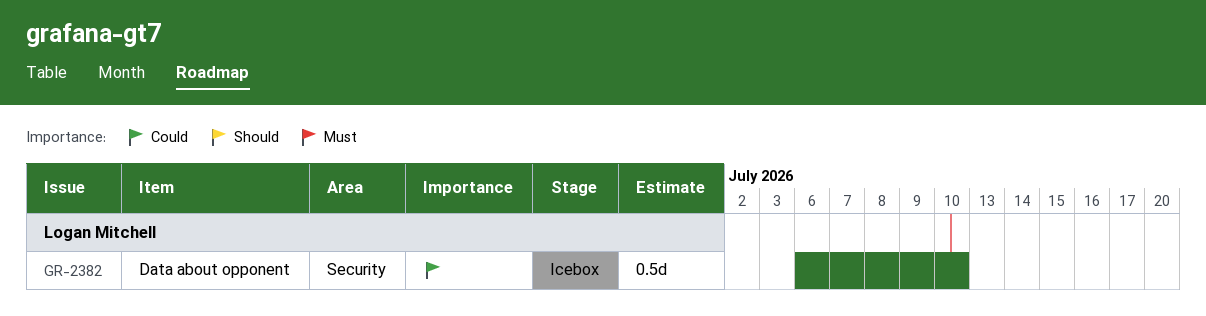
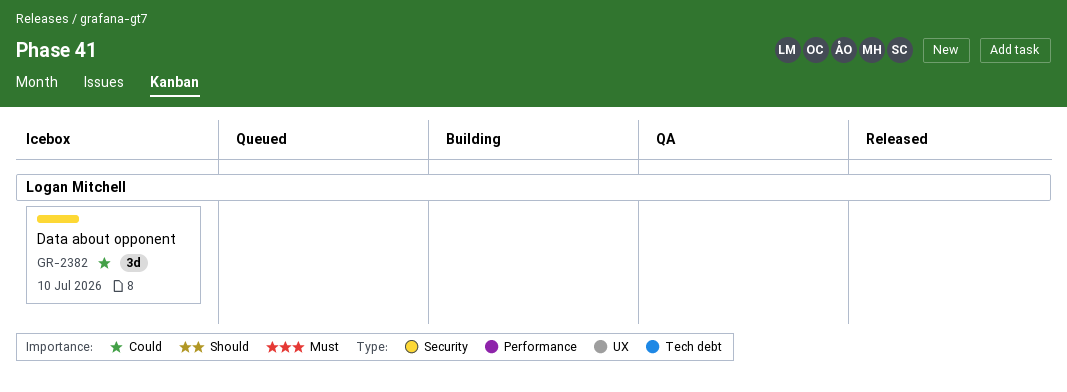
GR-2382, estimate: 0.5d -> 3d

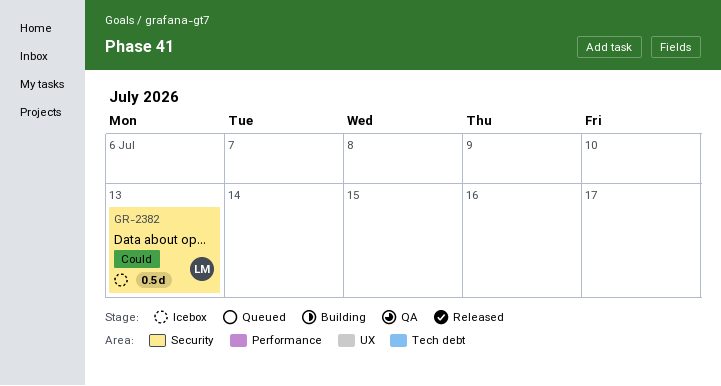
GR-2382, estimate: 3d -> 0.5d
GR-2382, due: Jul 10 -> Jul 13

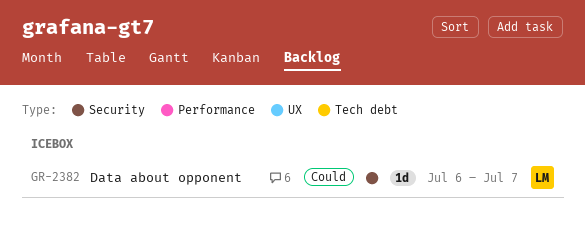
GR-2382, estimate: 0.5d -> 1d
GR-2382, due: Jul 13 -> Jul 7

